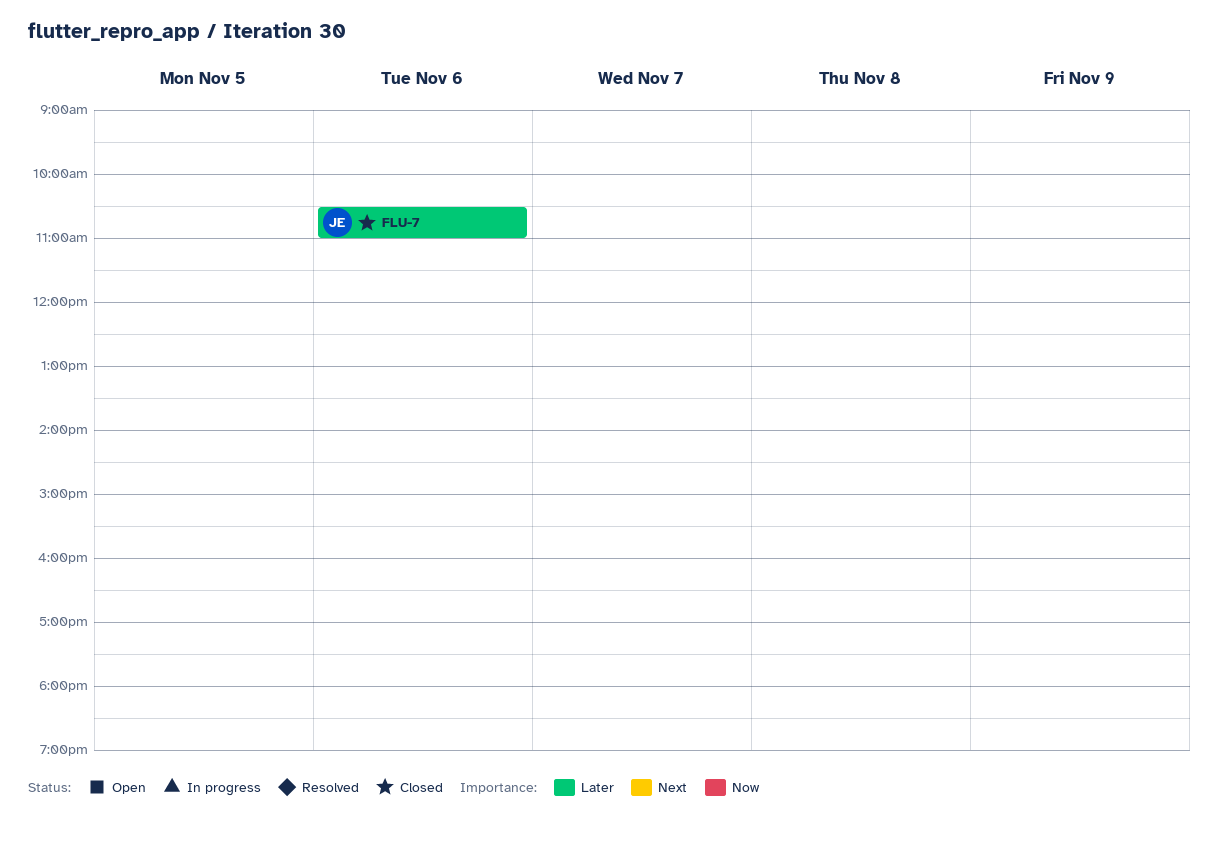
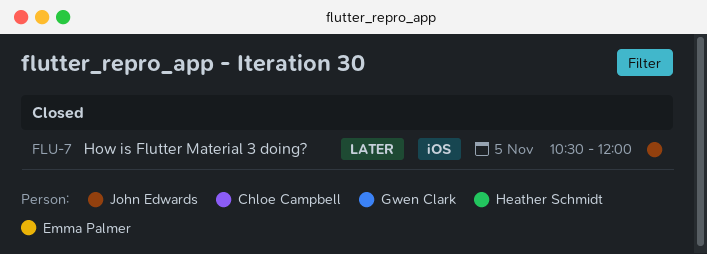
FLU-7, day: Nov 6 -> Nov 5
FLU-7, ends: 11:00 -> 12:00

